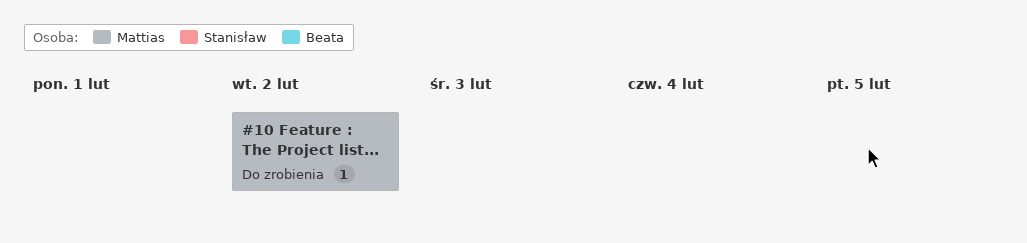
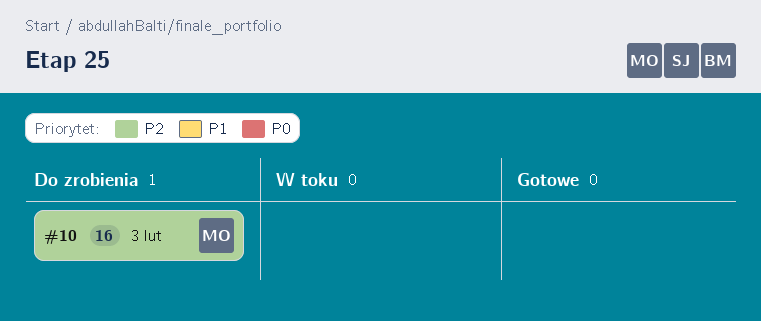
#10, estimate: 1 -> 16
#10, due: Feb 2 -> Feb 3

